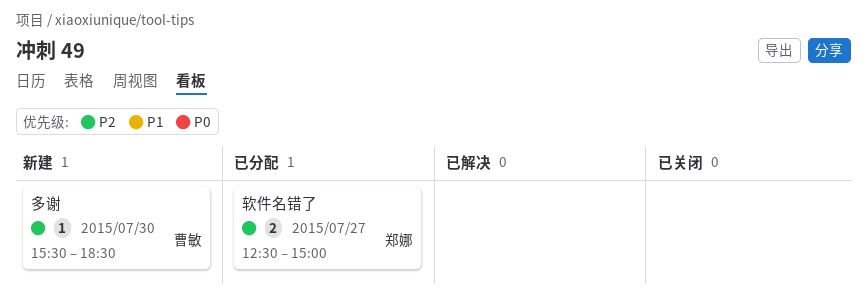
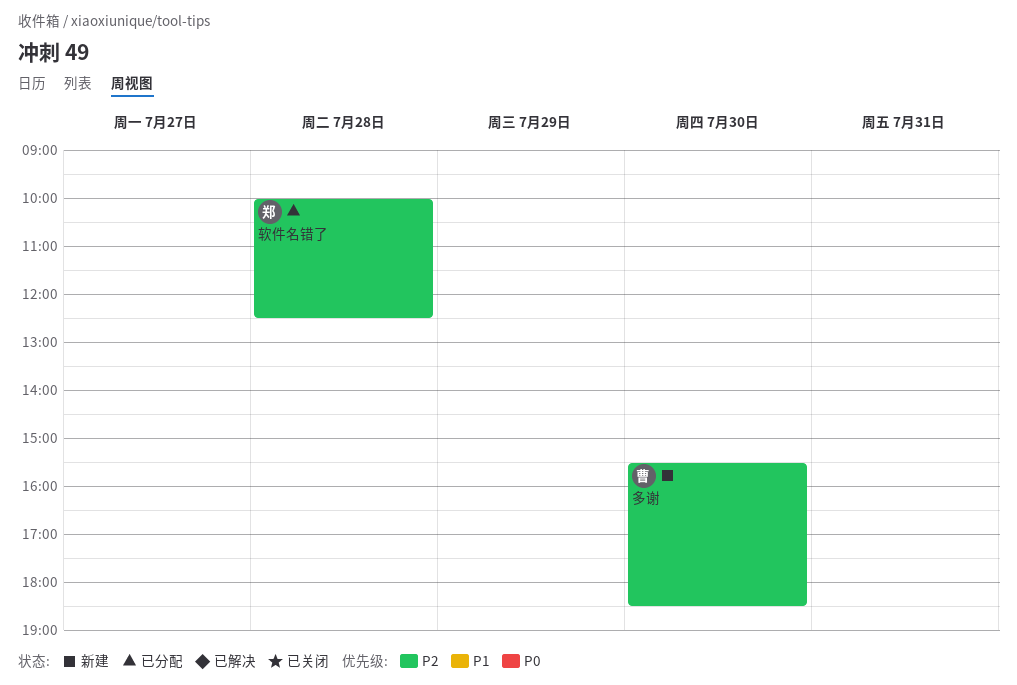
软件名错了, day: Jul 27 -> Jul 28
软件名错了, begins: 12:30 -> 10:00
软件名错了, ends: 15:00 -> 12:30

